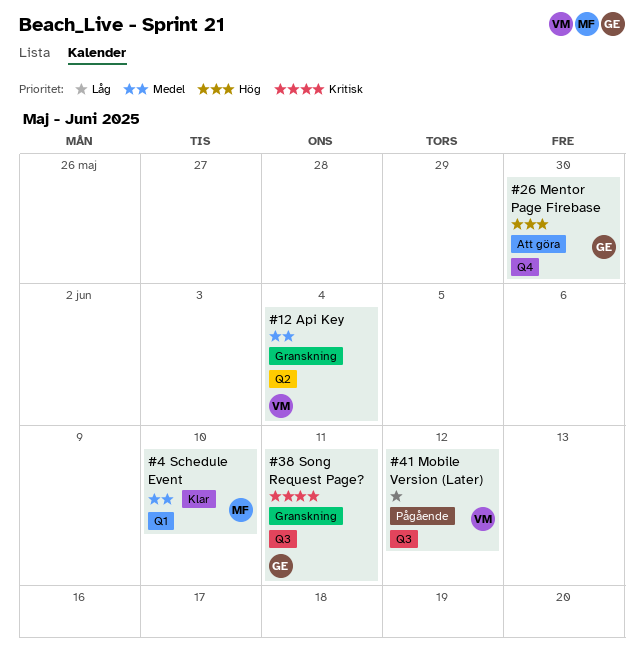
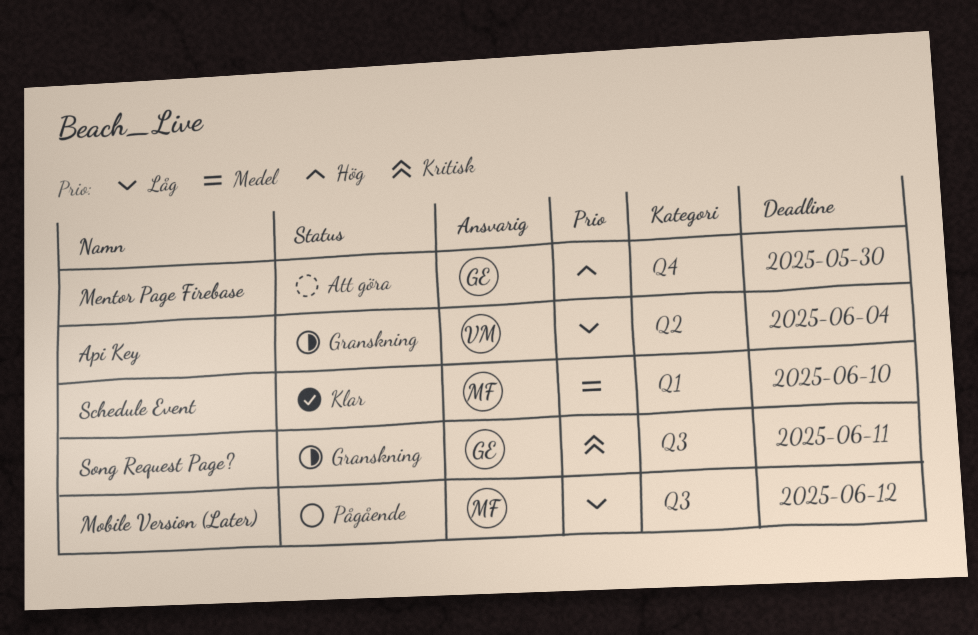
Api Key, priority: Medel -> Låg
Mobile Version (Later), owner: VM -> MF

